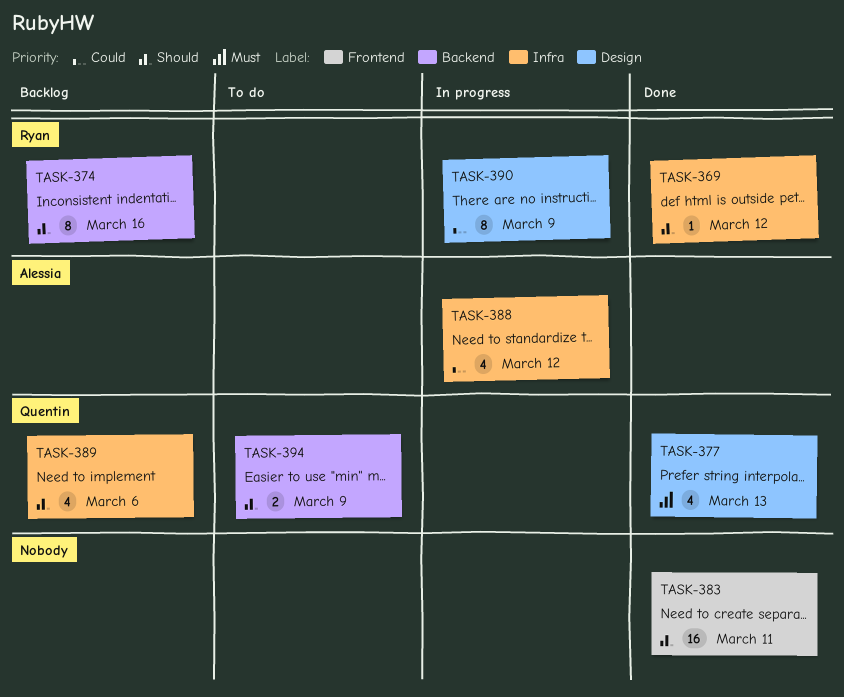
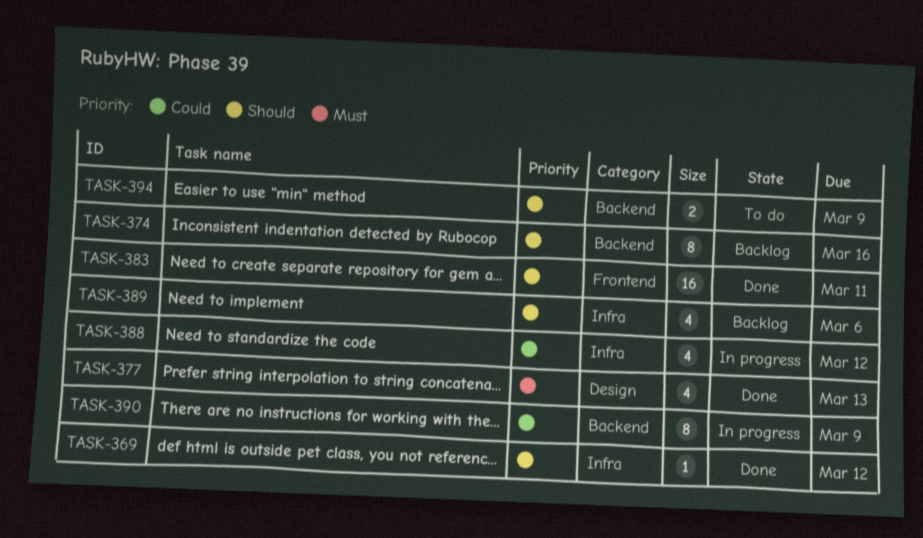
TASK-390, label: Design -> Backend

